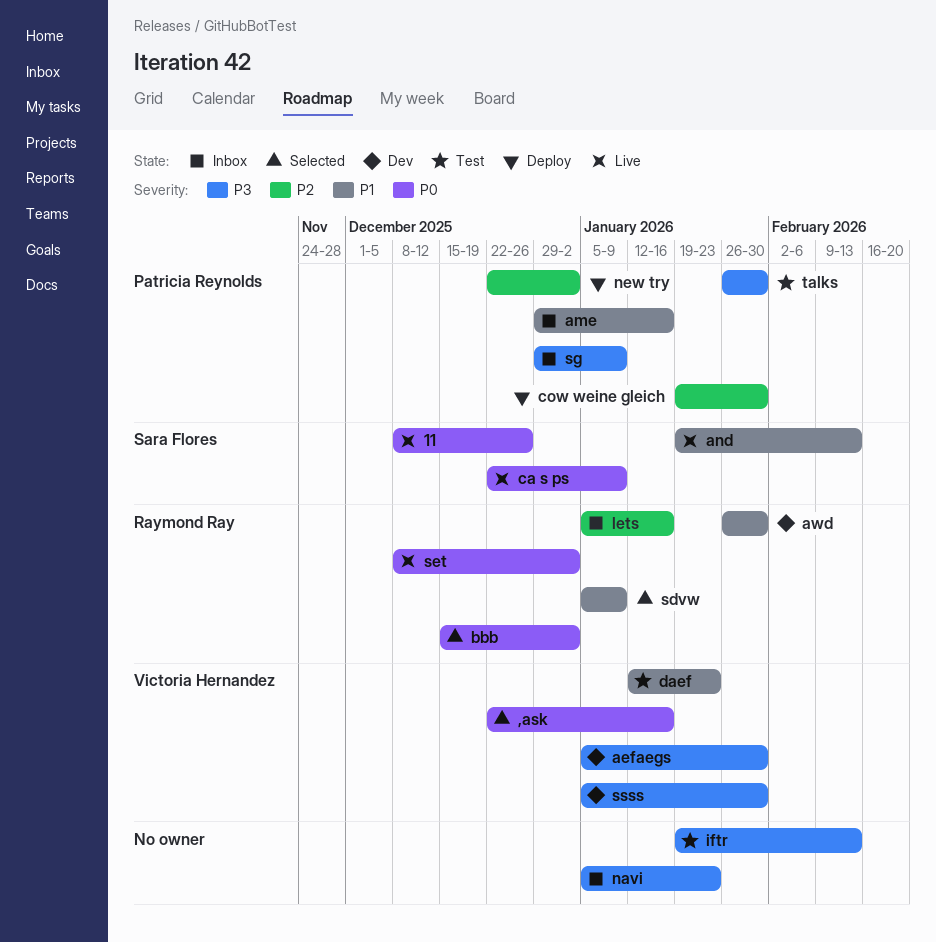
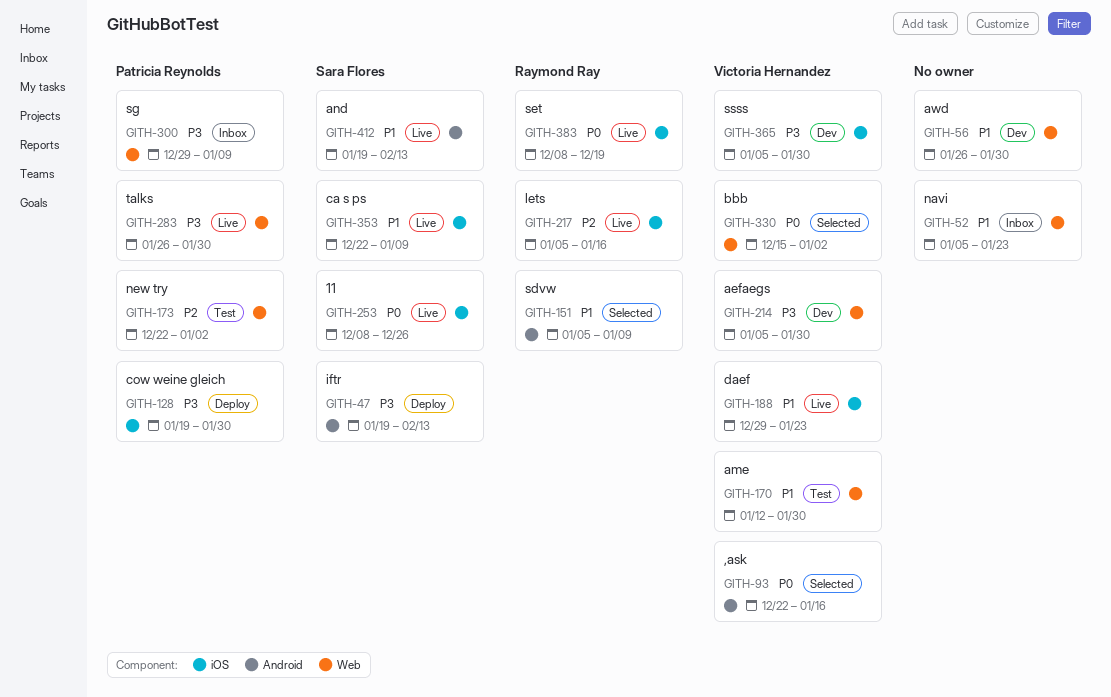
ame, status: Inbox -> Test
ame, owner: Patricia Reynolds -> Victoria Hernandez
ame, start: Dec 29 -> Jan 12
ame, due: Jan 16 -> Jan 30
awd, owner: Raymond Ray -> none
bbb, owner: Raymond Ray -> Victoria Hernandez
ca s ps, priority: P0 -> P1
cow weine gleich, priority: P2 -> P3
daef, status: Test -> Live
daef, start: Jan 12 -> Dec 29
iftr, status: Test -> Deploy
iftr, owner: none -> Sara Flores
lets, status: Inbox -> Live
navi, priority: P3 -> P1
new try, status: Deploy -> Test
set, due: Jan 2 -> Dec 19
talks, status: Test -> Live

